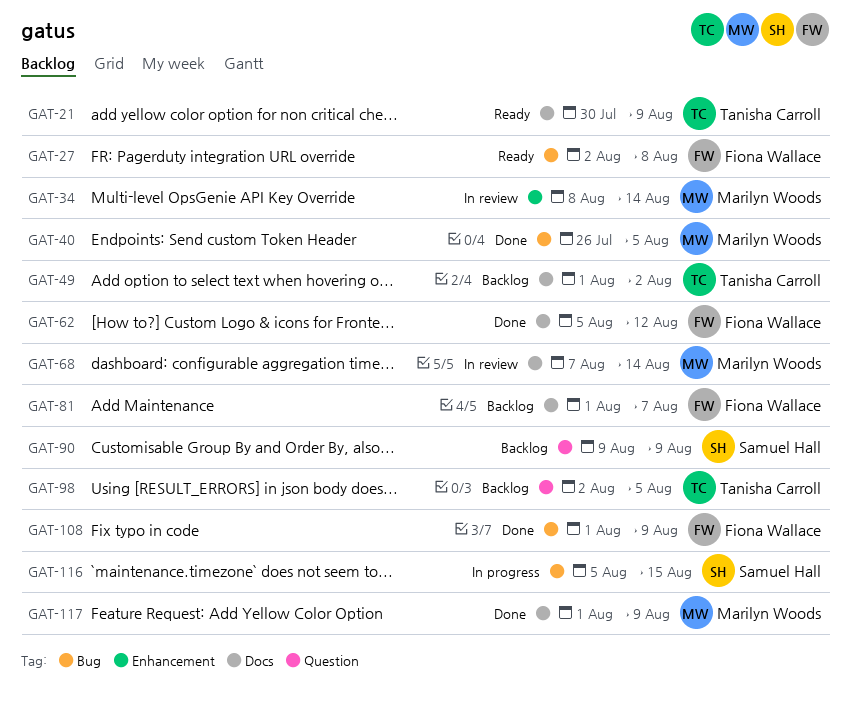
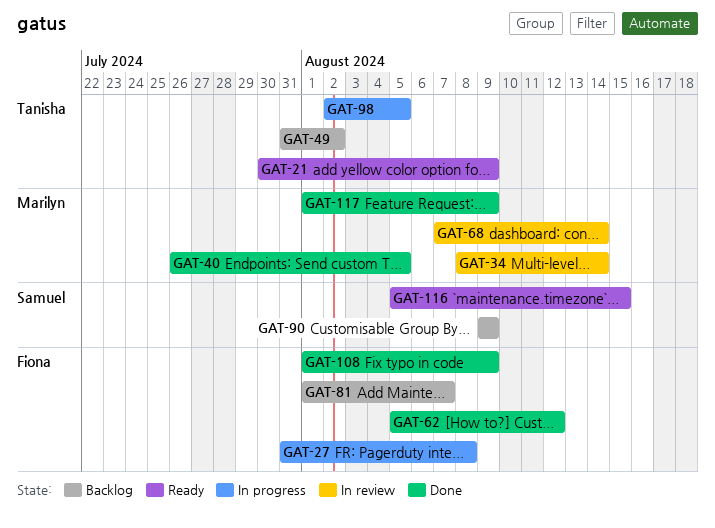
GAT-27, status: Ready -> In progress
GAT-27, start: Aug 2 -> Jul 31
GAT-49, start: Aug 1 -> Jul 31
GAT-98, status: Backlog -> In progress
GAT-116, status: In progress -> Ready

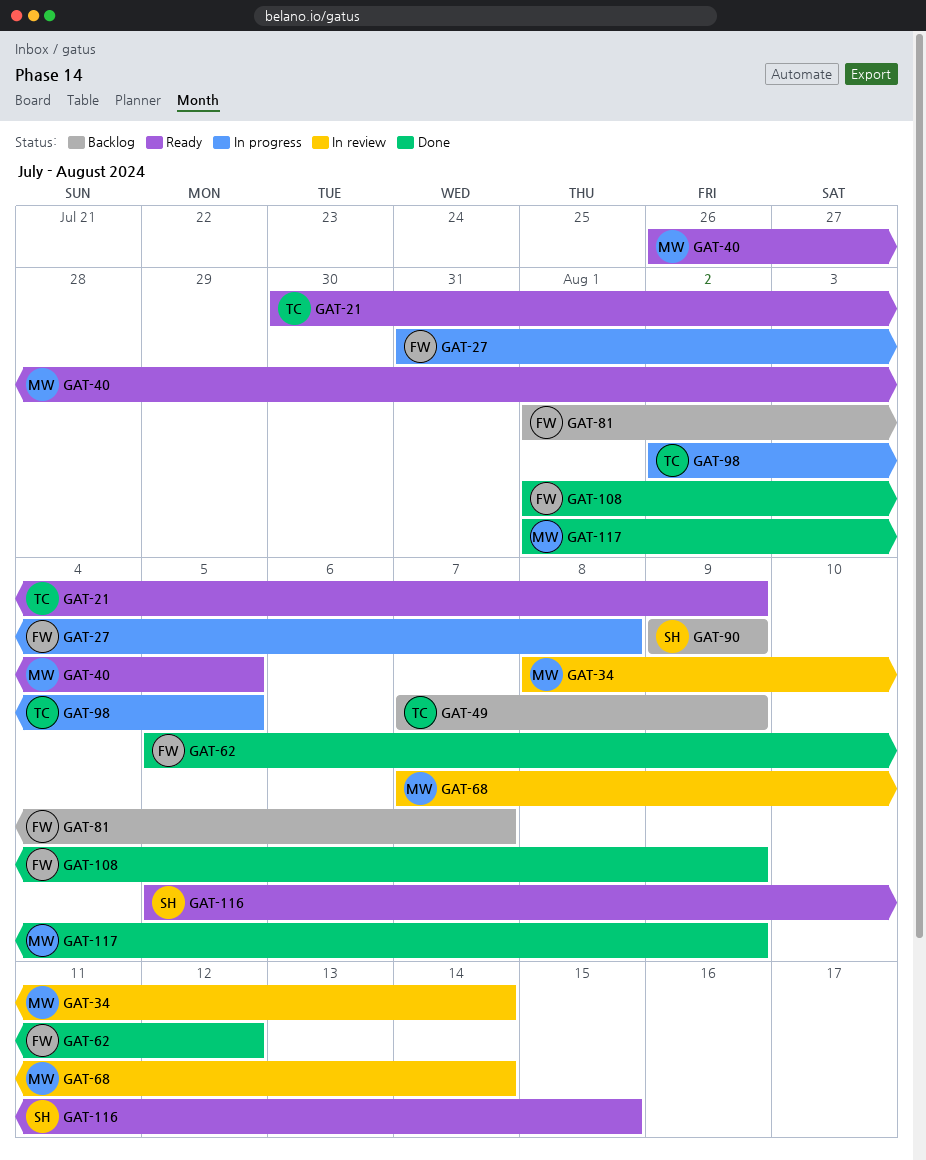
GAT-40, status: Done -> Ready
GAT-49, start: Jul 31 -> Aug 7
GAT-49, due: Aug 2 -> Aug 9

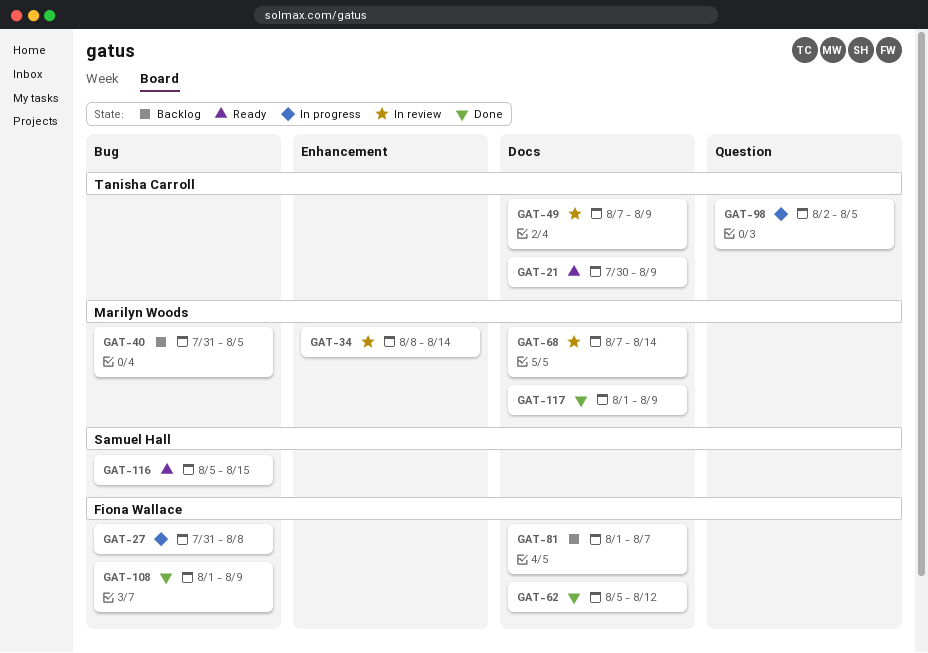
GAT-40, status: Ready -> Backlog
GAT-40, start: Jul 26 -> Jul 31
GAT-49, status: Backlog -> In review
GAT-90: present -> none

